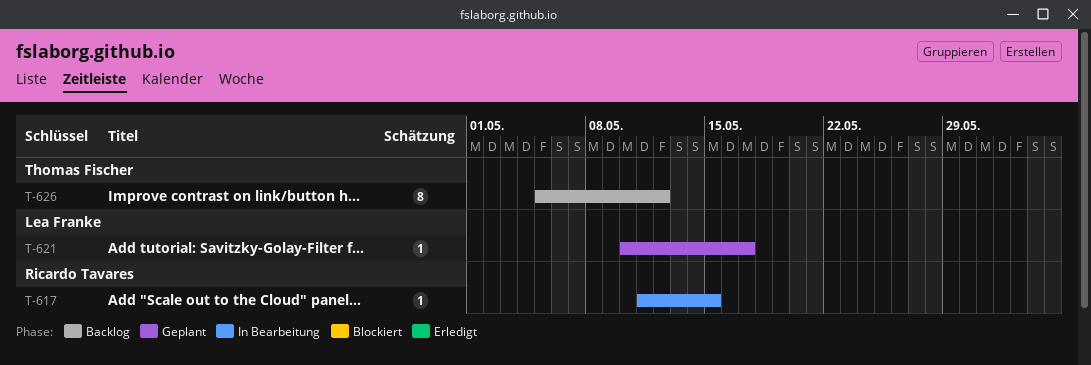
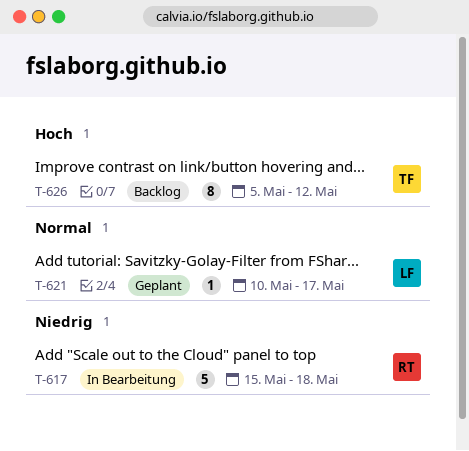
T-617, estimate: 1 -> 5
T-617, start: May 11 -> May 15
T-617, due: May 15 -> May 18

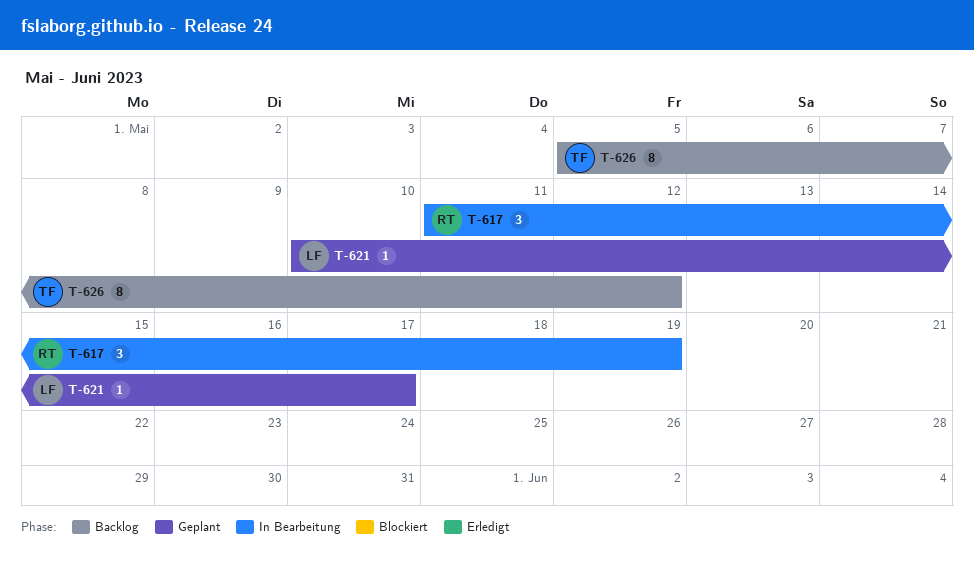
T-617, estimate: 5 -> 3
T-617, start: May 15 -> May 11
T-617, due: May 18 -> May 19

